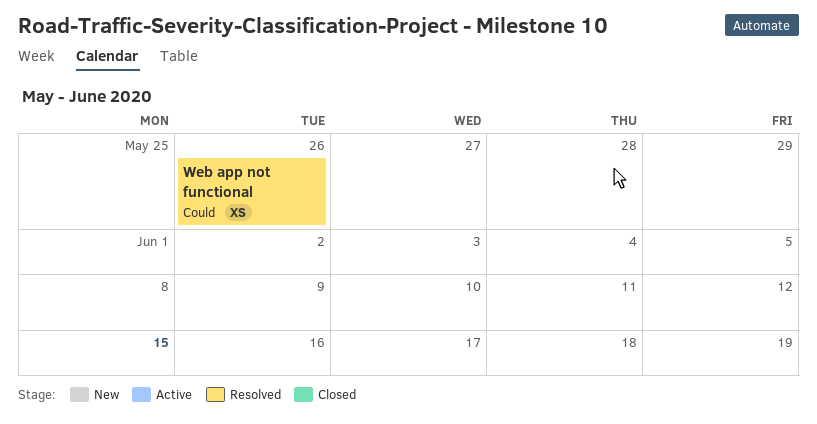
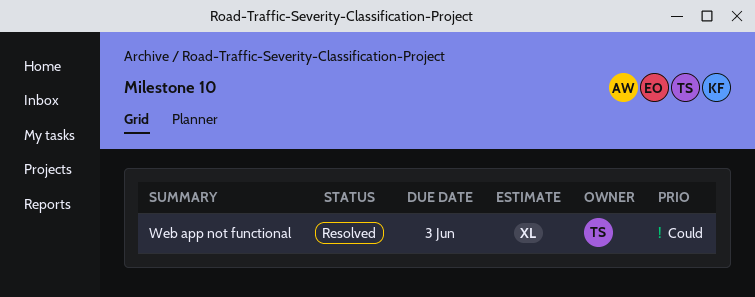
Web app not functional, estimate: XS -> XL
Web app not functional, due: May 26 -> Jun 3

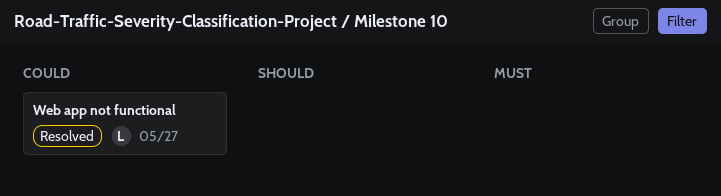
Web app not functional, estimate: XL -> L
Web app not functional, due: Jun 3 -> May 27

